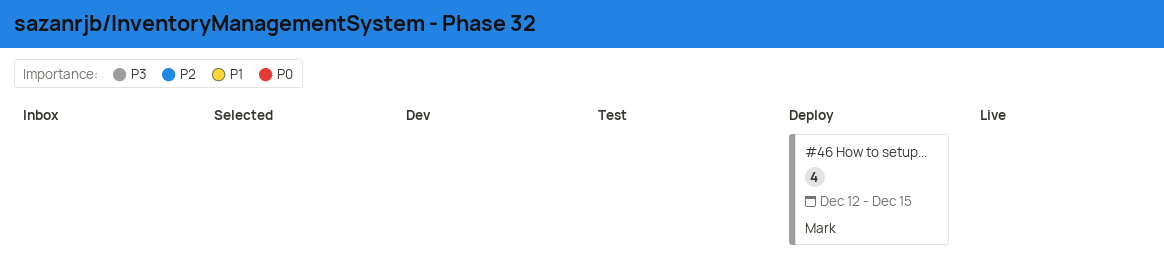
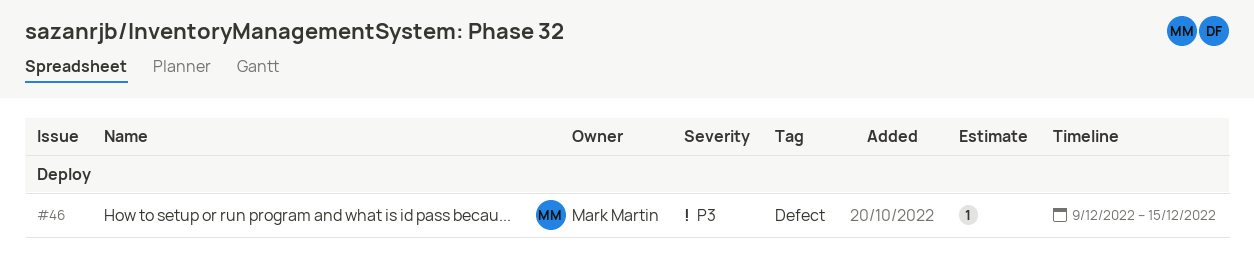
#46, estimate: 4 -> 1
#46, start: Dec 12 -> Dec 9

